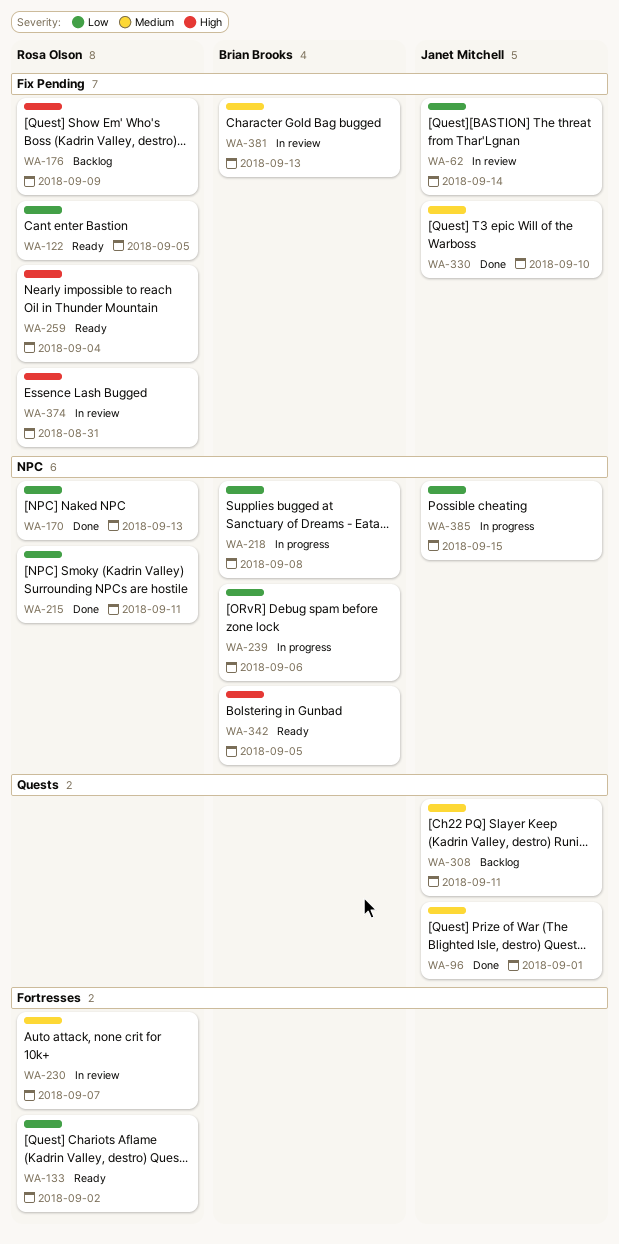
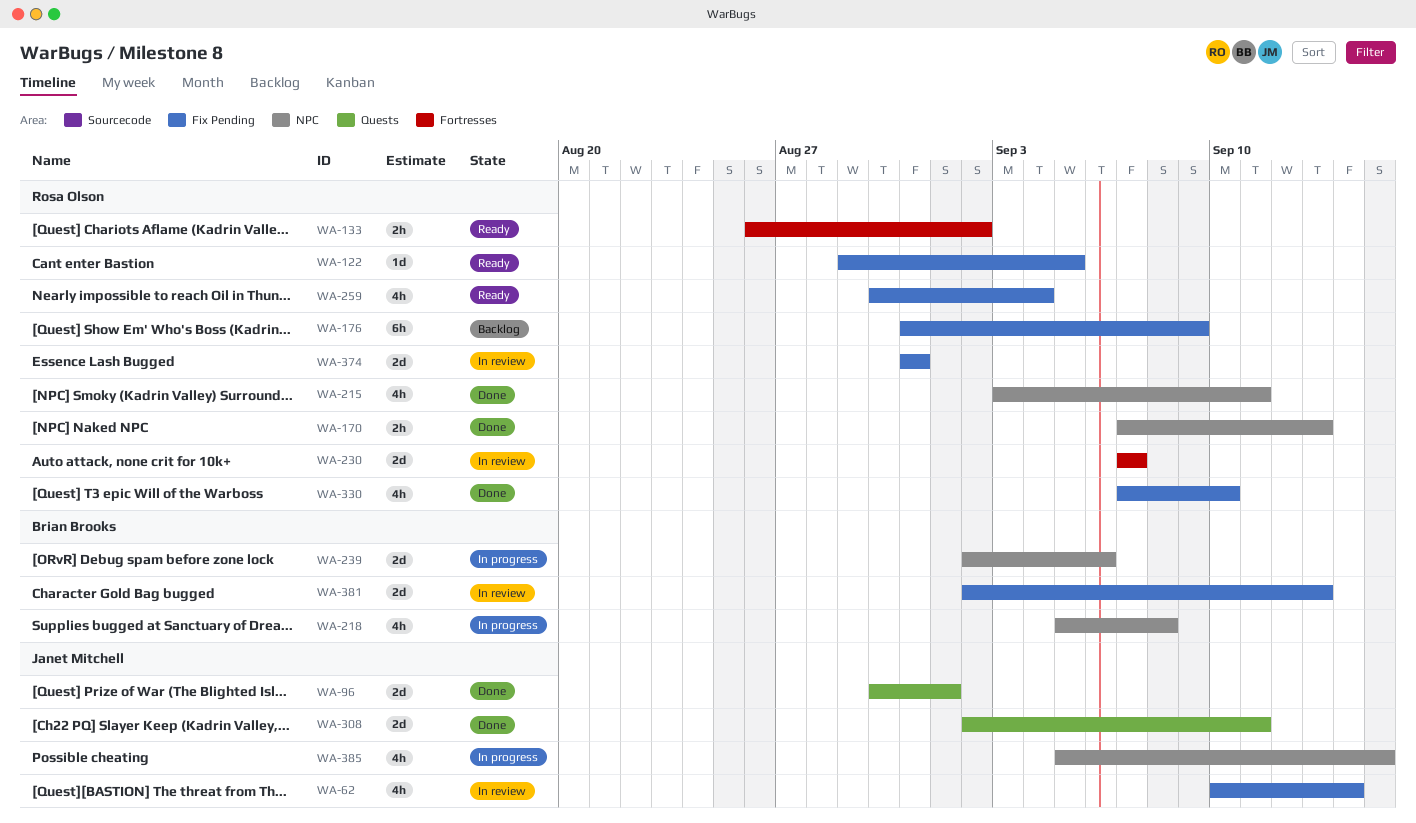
WA-308, status: Backlog -> Done
WA-330, owner: Janet Mitchell -> Rosa Olson
WA-342: present -> none

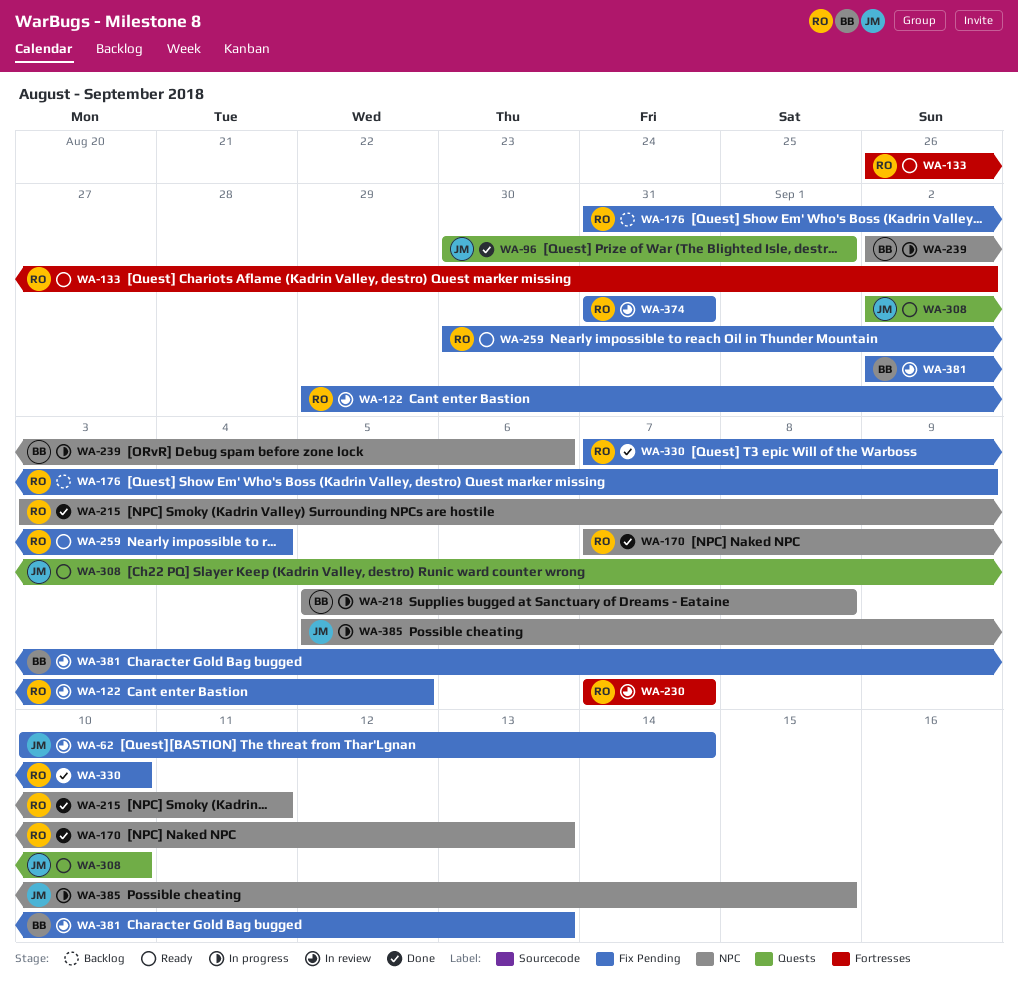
WA-122, status: Ready -> In review
WA-308, status: Done -> Ready
WA-308, due: Sep 11 -> Sep 10

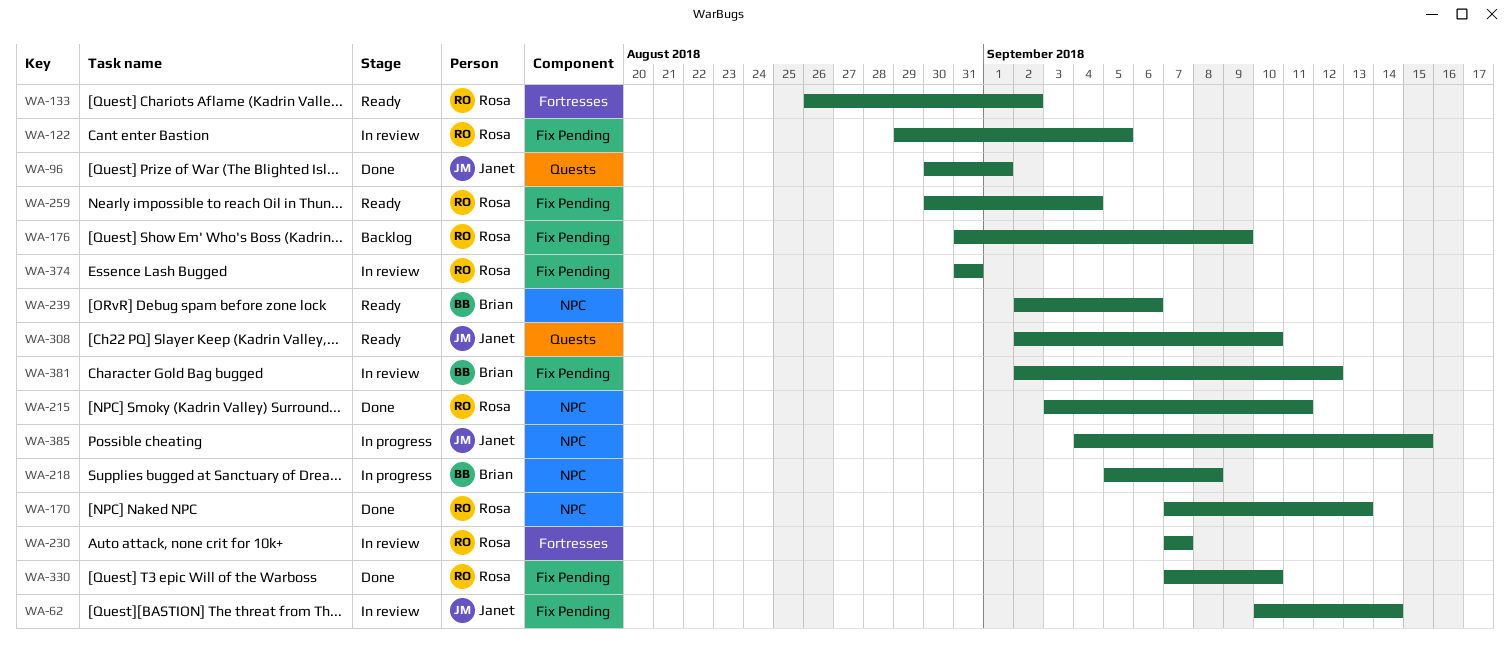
WA-239, status: In progress -> Ready
WA-381, due: Sep 13 -> Sep 12
WA-385, start: Sep 5 -> Sep 4

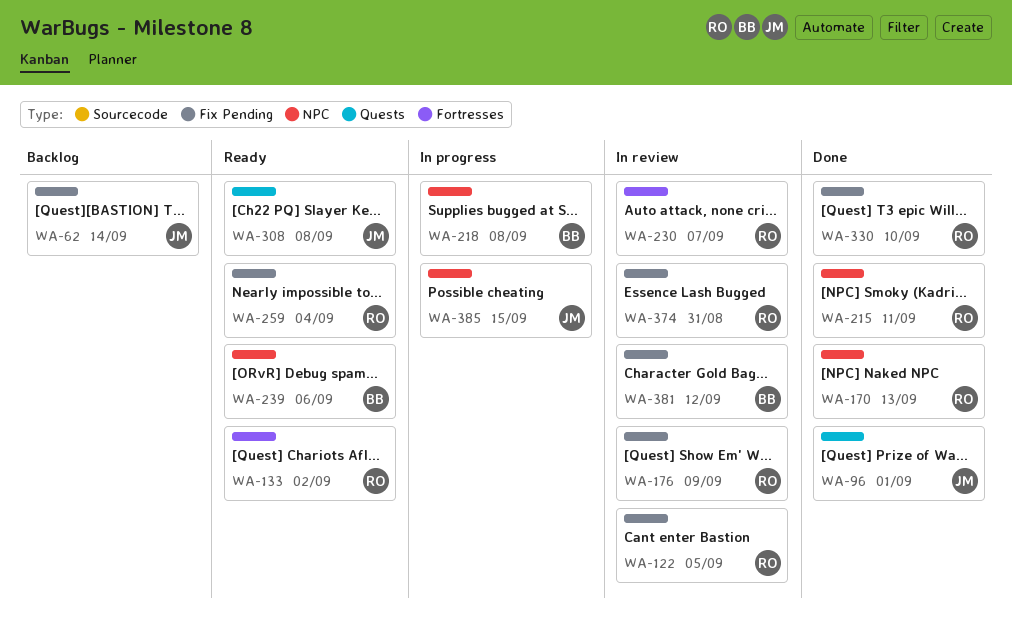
WA-62, status: In review -> Backlog
WA-176, status: Backlog -> In review
WA-308, due: Sep 10 -> Sep 8

